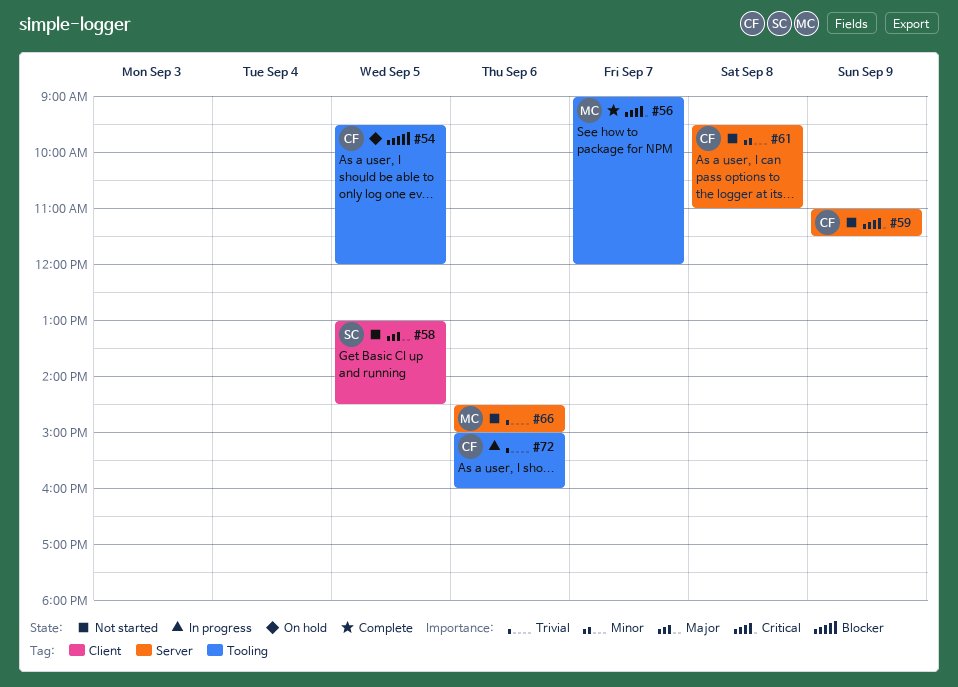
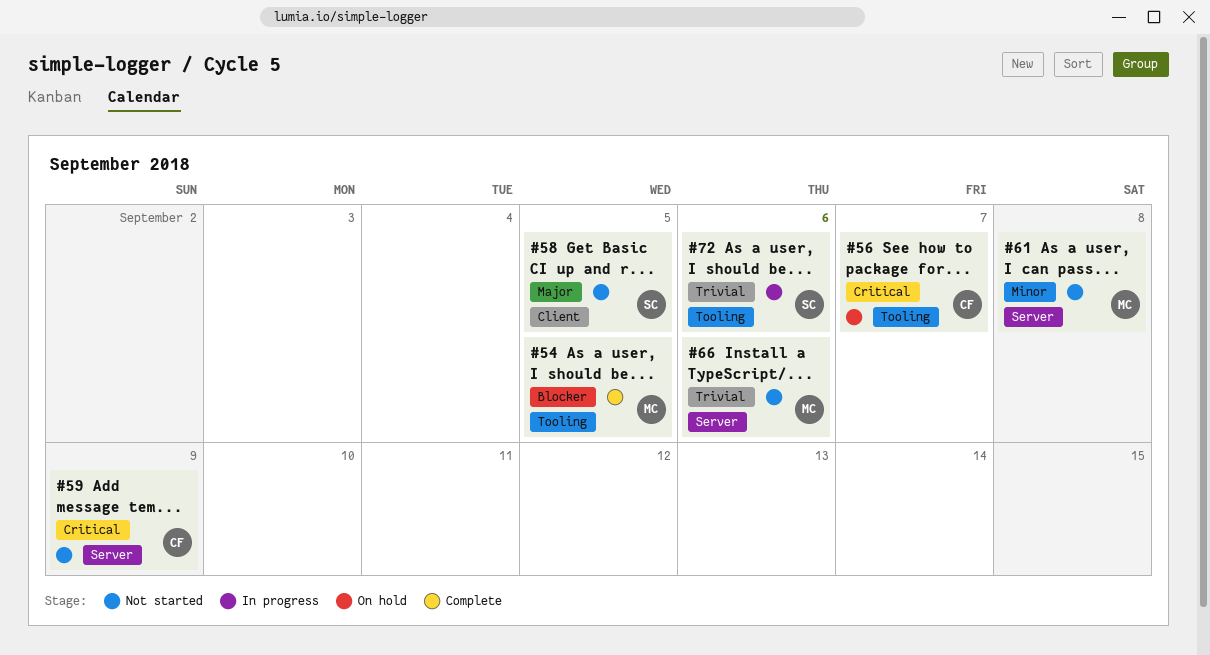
#54, status: On hold -> Complete
#54, owner: CF -> MC
#56, status: Complete -> On hold
#56, owner: MC -> CF
#61, owner: CF -> MC
#72, owner: CF -> SC

